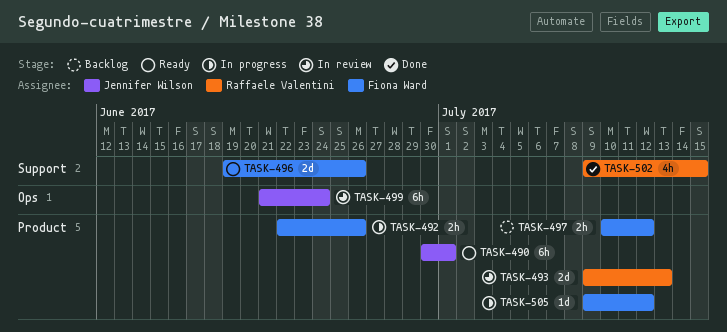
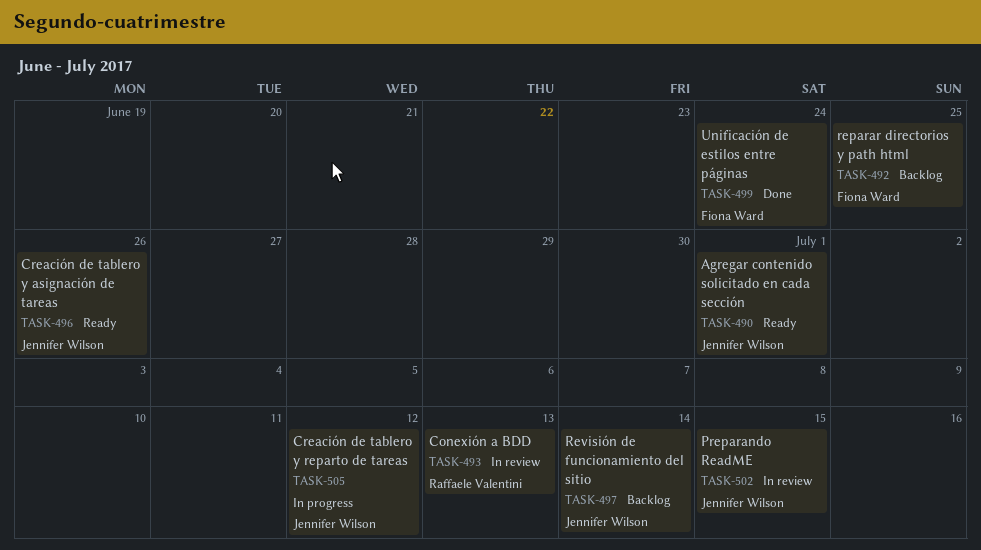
TASK-492, status: In progress -> Backlog
TASK-492, due: Jun 26 -> Jun 25
TASK-496, owner: Fiona Ward -> Jennifer Wilson
TASK-497, owner: Fiona Ward -> Jennifer Wilson
TASK-497, due: Jul 12 -> Jul 14
TASK-499, status: In review -> Done
TASK-499, owner: Jennifer Wilson -> Fiona Ward
TASK-502, status: Done -> In review
TASK-502, owner: Raffaele Valentini -> Jennifer Wilson
TASK-505, owner: Fiona Ward -> Jennifer Wilson

